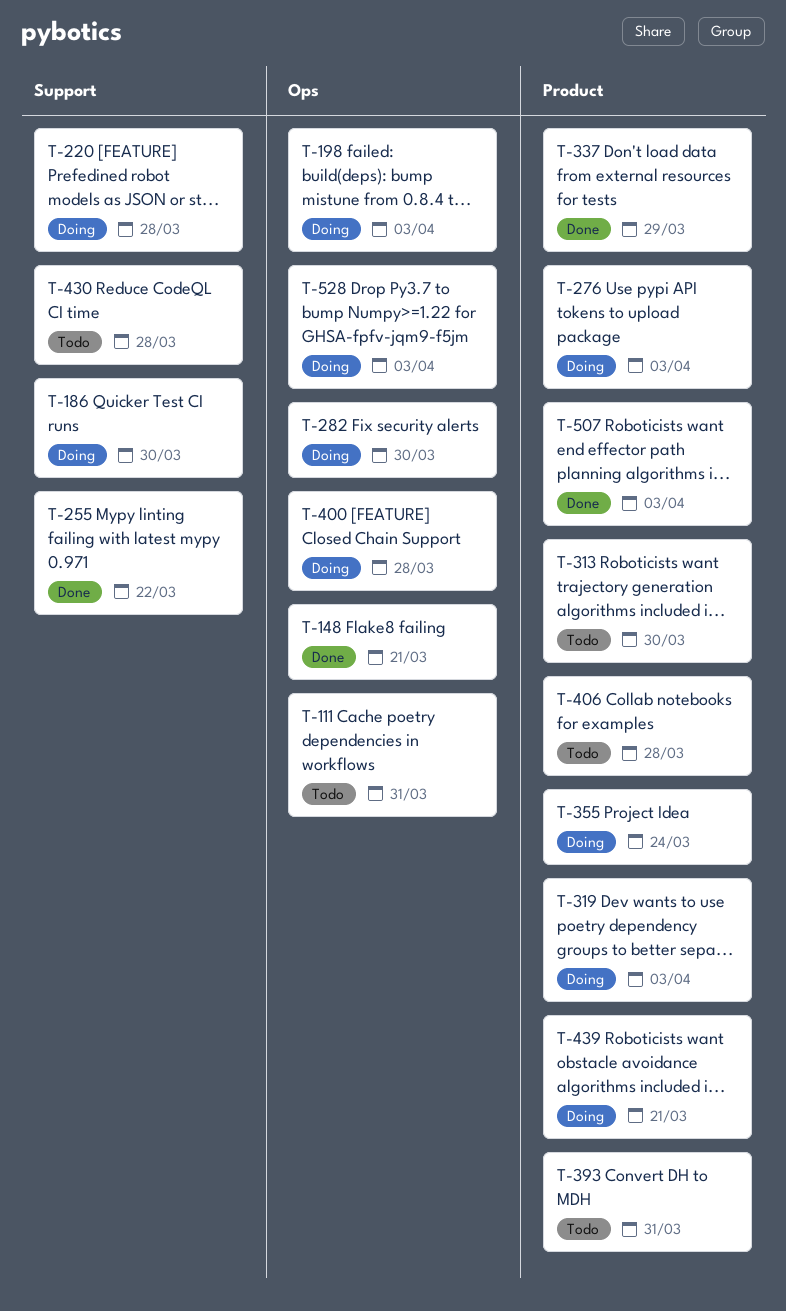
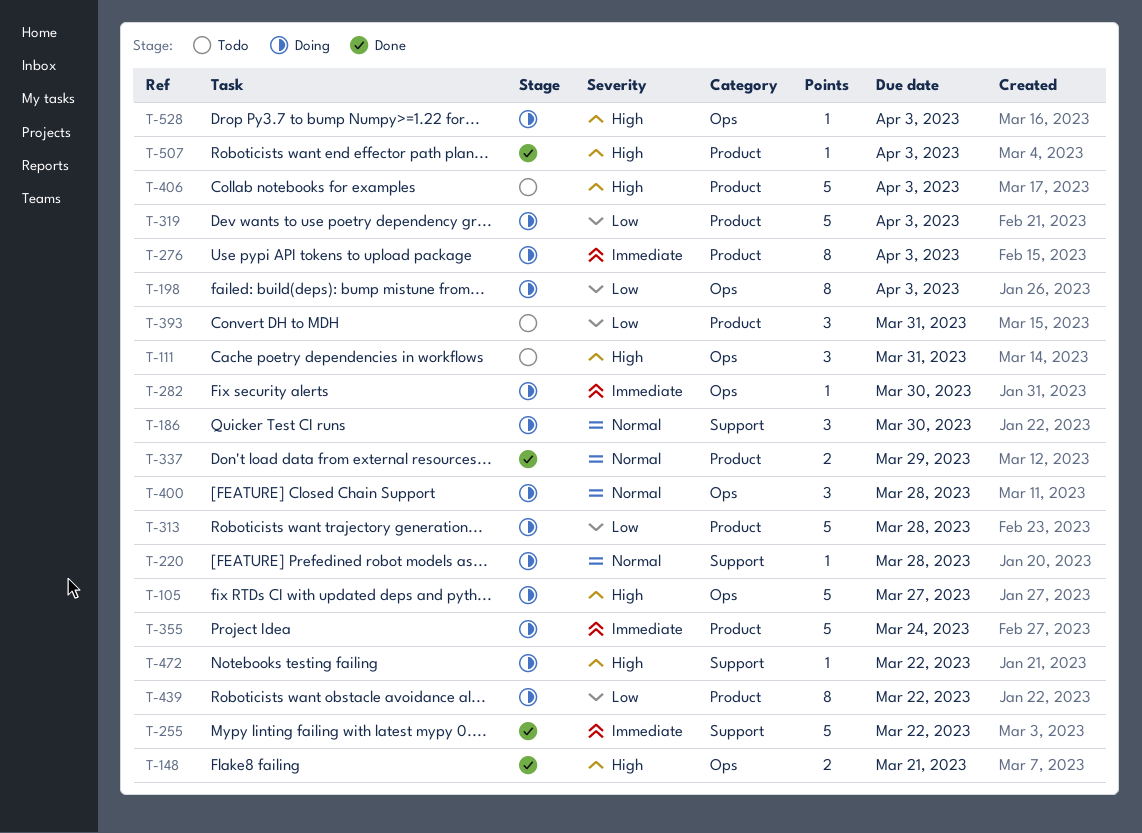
T-105: none -> present
T-313, status: Todo -> Doing
T-313, due: Mar 30 -> Mar 28
T-406, due: Mar 28 -> Apr 3
T-430: present -> none
T-439, due: Mar 21 -> Mar 22
T-472: none -> present

